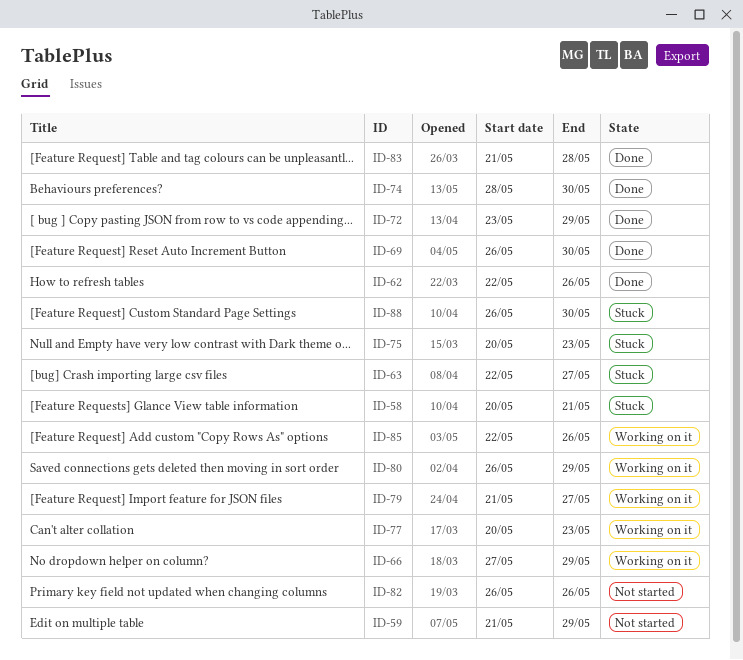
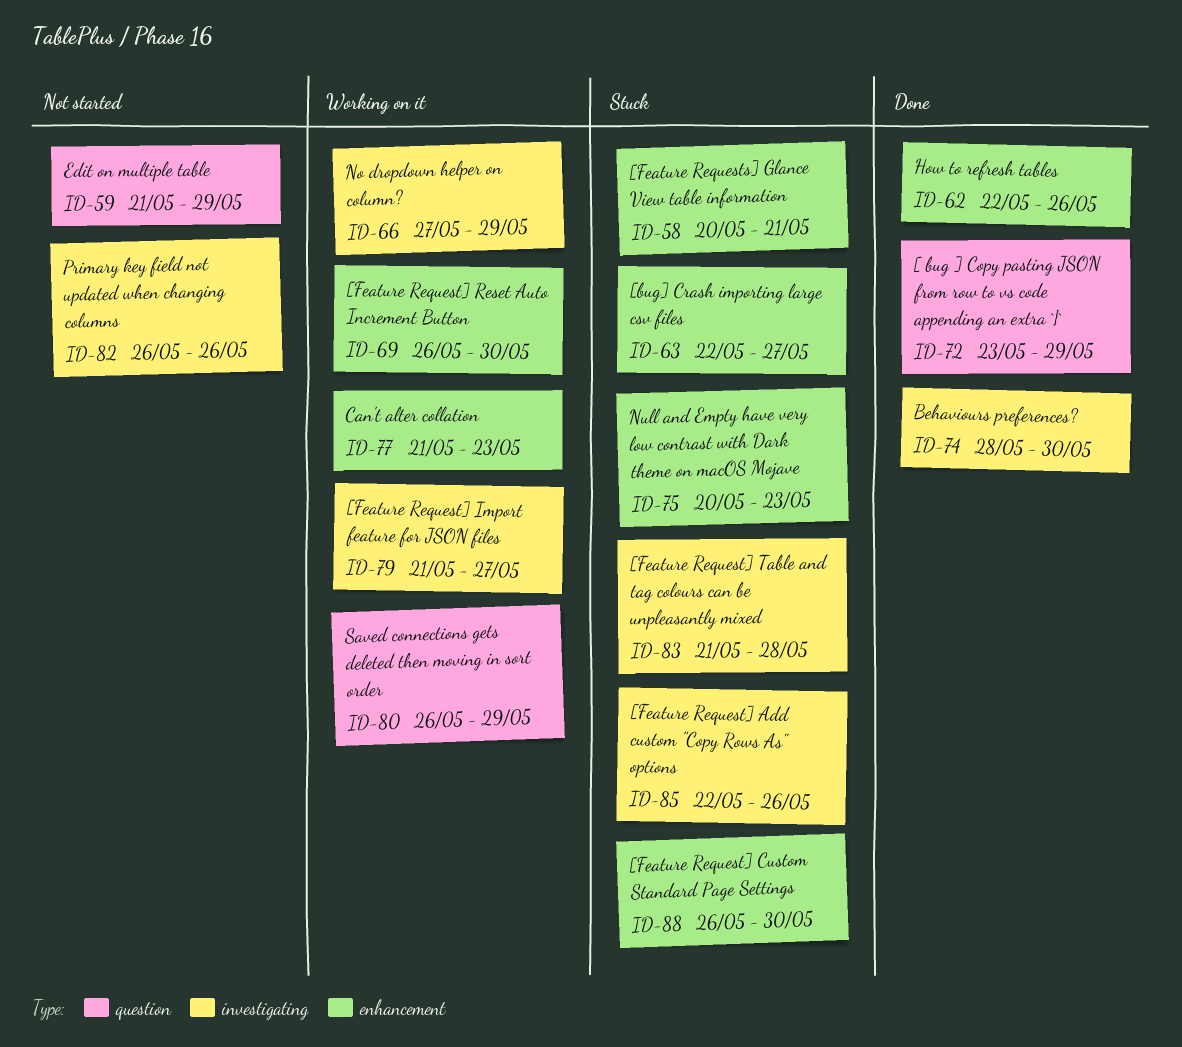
ID-69, status: Done -> Working on it
ID-77, start: May 20 -> May 21
ID-83, status: Done -> Stuck
ID-85, status: Working on it -> Stuck

